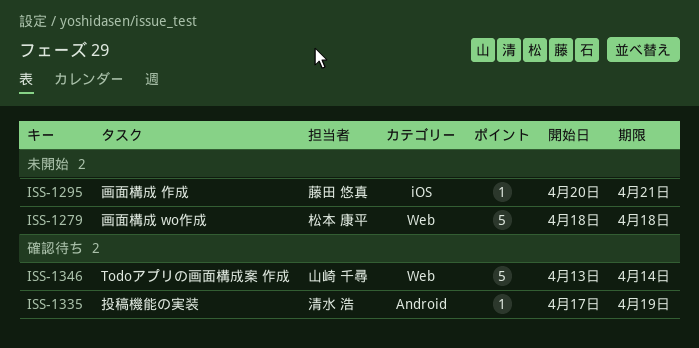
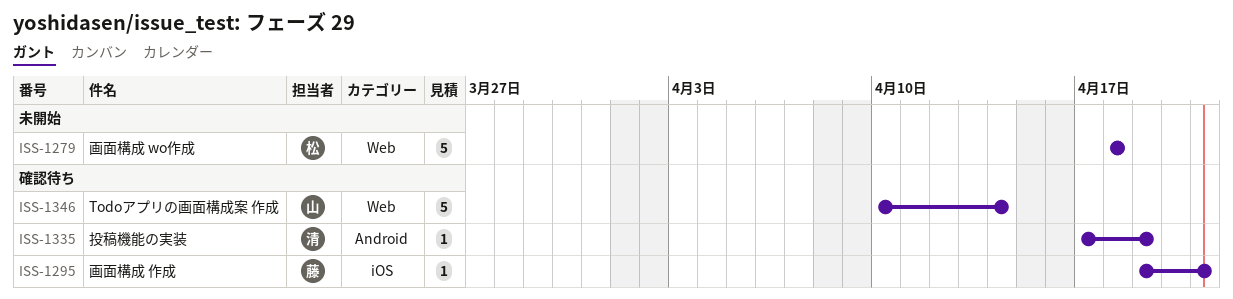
ISS-1295, status: 未開始 -> 確認待ち
ISS-1295, start: Apr 20 -> Apr 19
ISS-1346, start: Apr 13 -> Apr 10

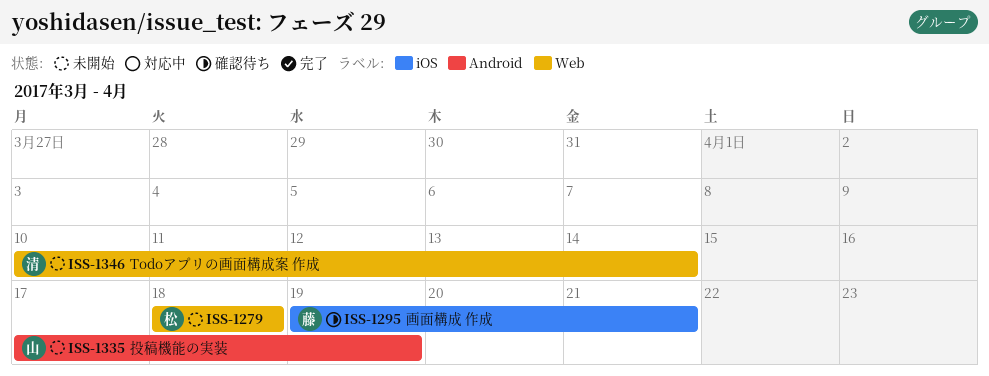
ISS-1335, status: 確認待ち -> 未開始
ISS-1335, owner: 清 -> 山
ISS-1346, status: 確認待ち -> 未開始
ISS-1346, owner: 山 -> 清

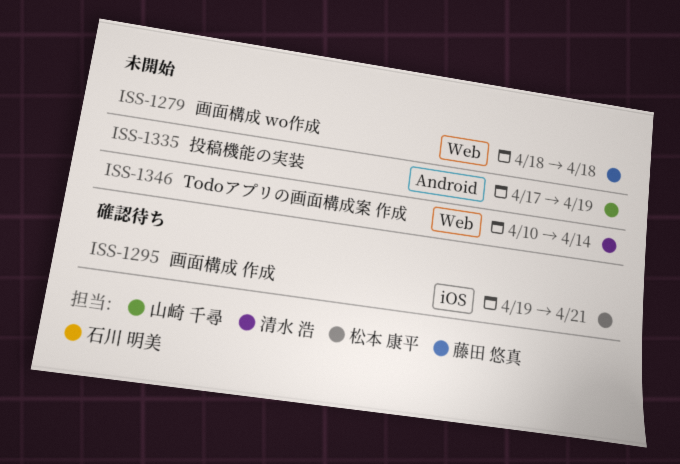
ISS-1279, owner: 松本 康平 -> 藤田 悠真
ISS-1295, owner: 藤田 悠真 -> 松本 康平

